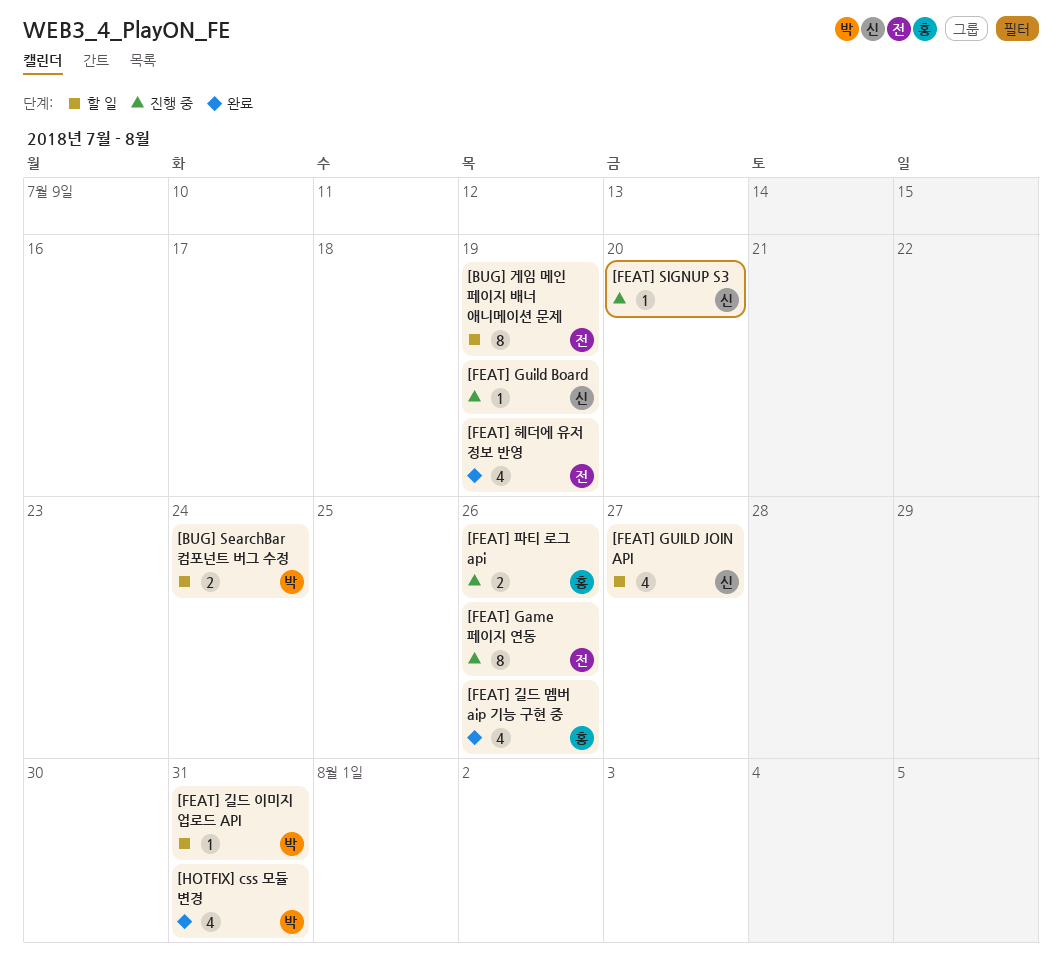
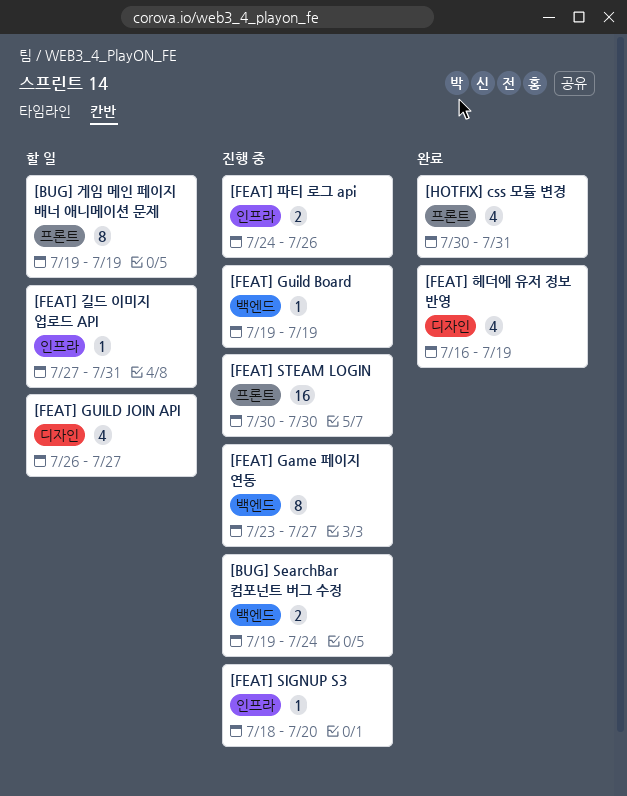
[BUG] SearchBar 컴포넌트 버그 수정, status: 할 일 -> 진행 중
[FEAT] Game 페이지 연동, due: Jul 26 -> Jul 27
[FEAT] STEAM LOGIN: none -> present
[FEAT] 길드 멤버 aip 기능 구현 중: present -> none

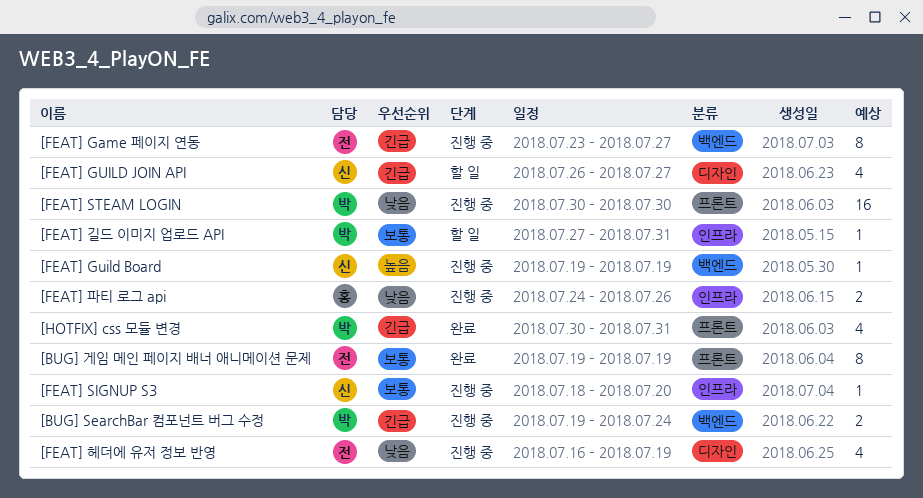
[BUG] 게임 메인 페이지 배너 애니메이션 문제, status: 할 일 -> 완료
[FEAT] 헤더에 유저 정보 반영, status: 완료 -> 진행 중

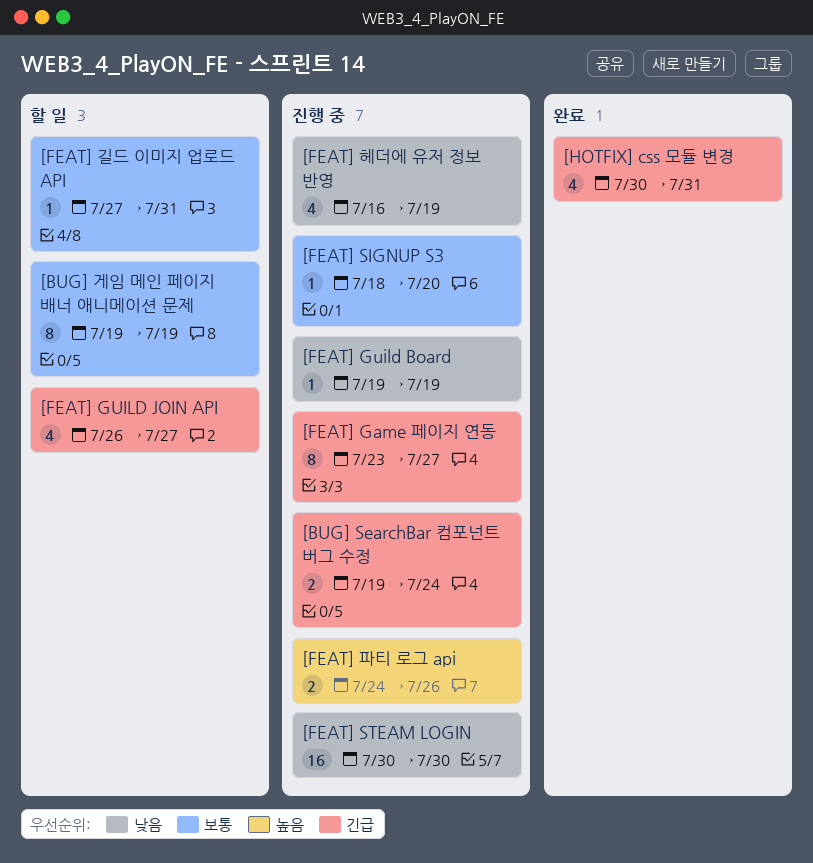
[BUG] 게임 메인 페이지 배너 애니메이션 문제, status: 완료 -> 할 일
[FEAT] Guild Board, priority: 높음 -> 낮음
[FEAT] 파티 로그 api, priority: 낮음 -> 높음

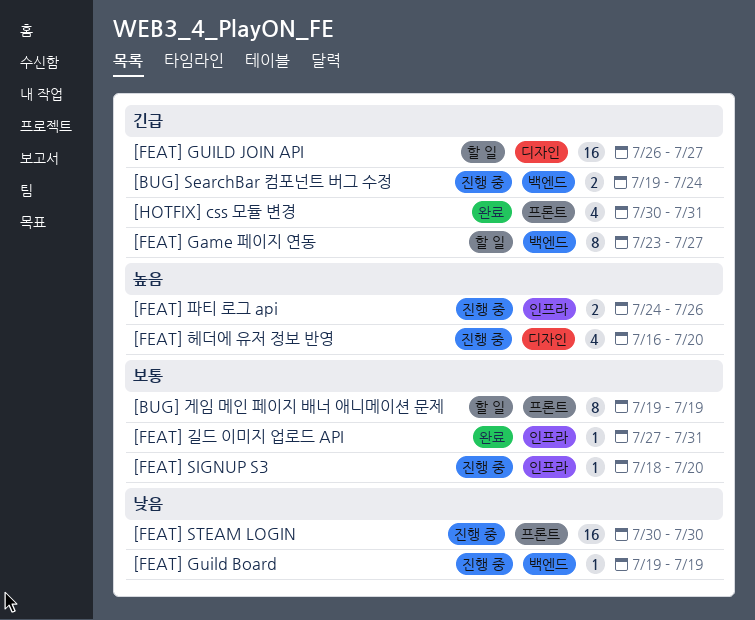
[FEAT] Game 페이지 연동, status: 진행 중 -> 할 일
[FEAT] GUILD JOIN API, estimate: 4 -> 16
[FEAT] 길드 이미지 업로드 API, status: 할 일 -> 완료
[FEAT] 헤더에 유저 정보 반영, priority: 낮음 -> 높음
[FEAT] 헤더에 유저 정보 반영, due: Jul 19 -> Jul 20

